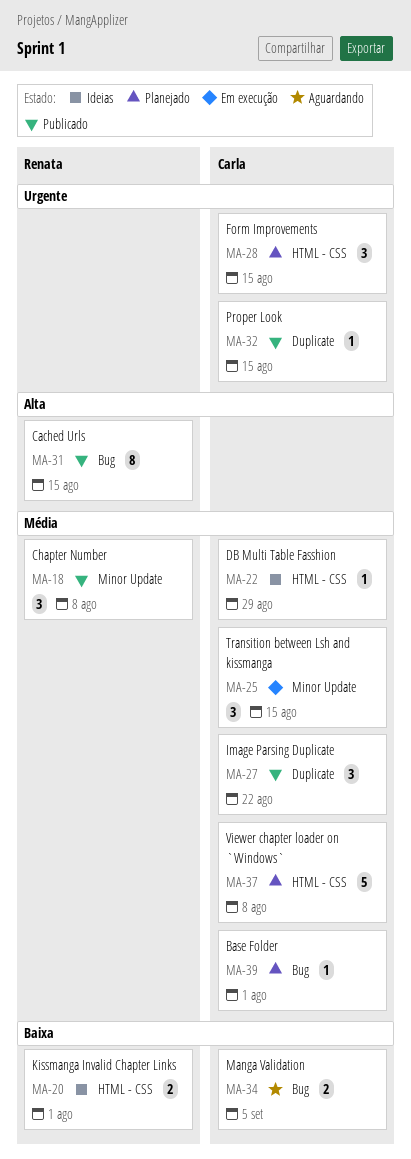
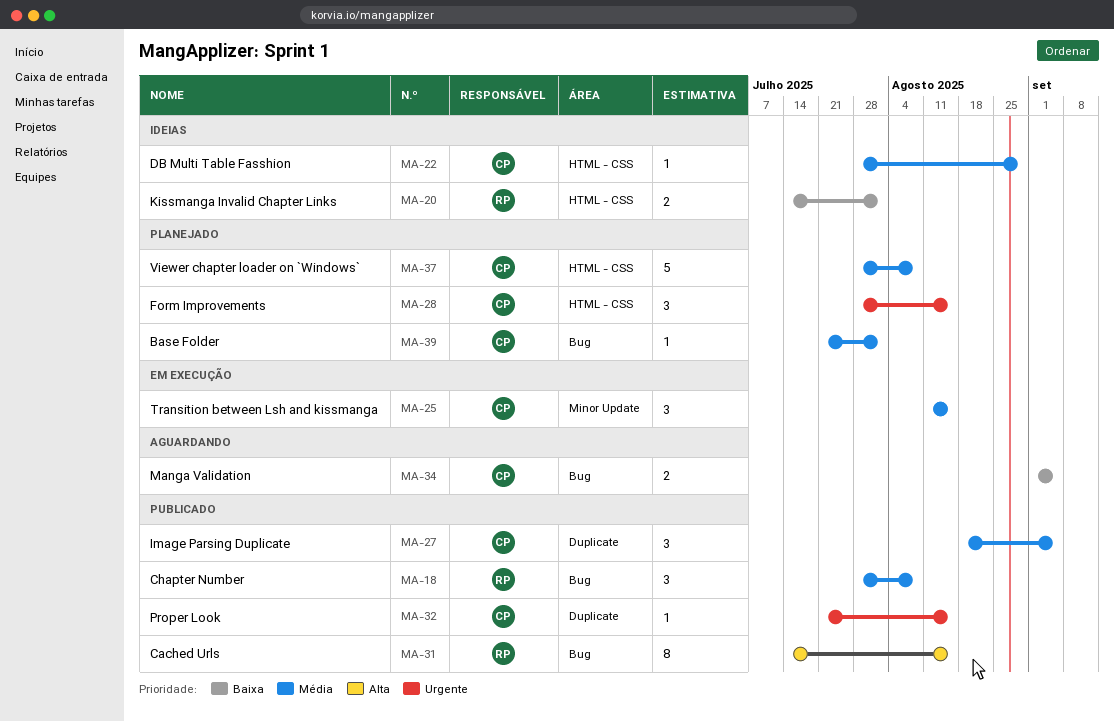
MA-18, label: Minor Update -> Bug
MA-27, due: Aug 22 -> Sep 5

